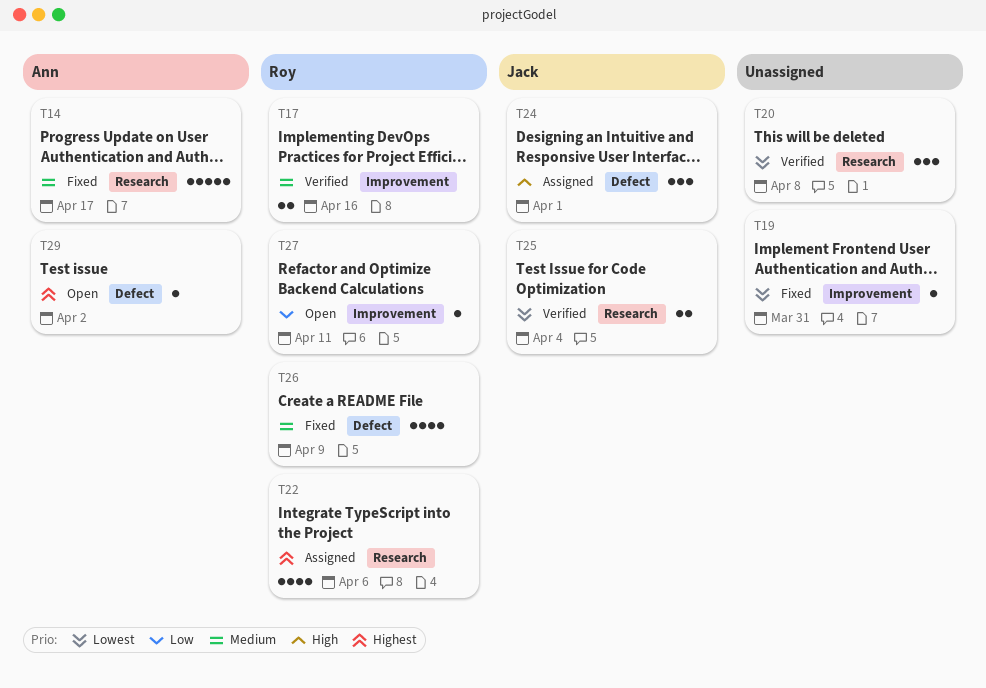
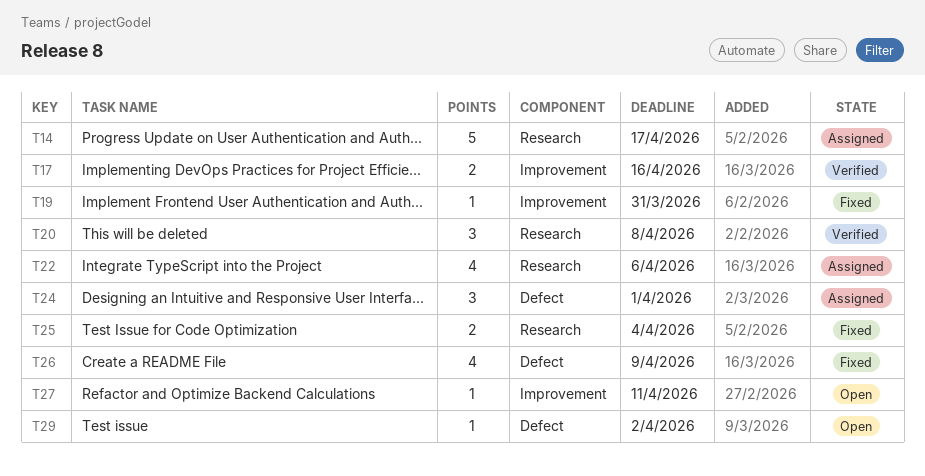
T14, status: Fixed -> Assigned
T25, status: Verified -> Fixed

